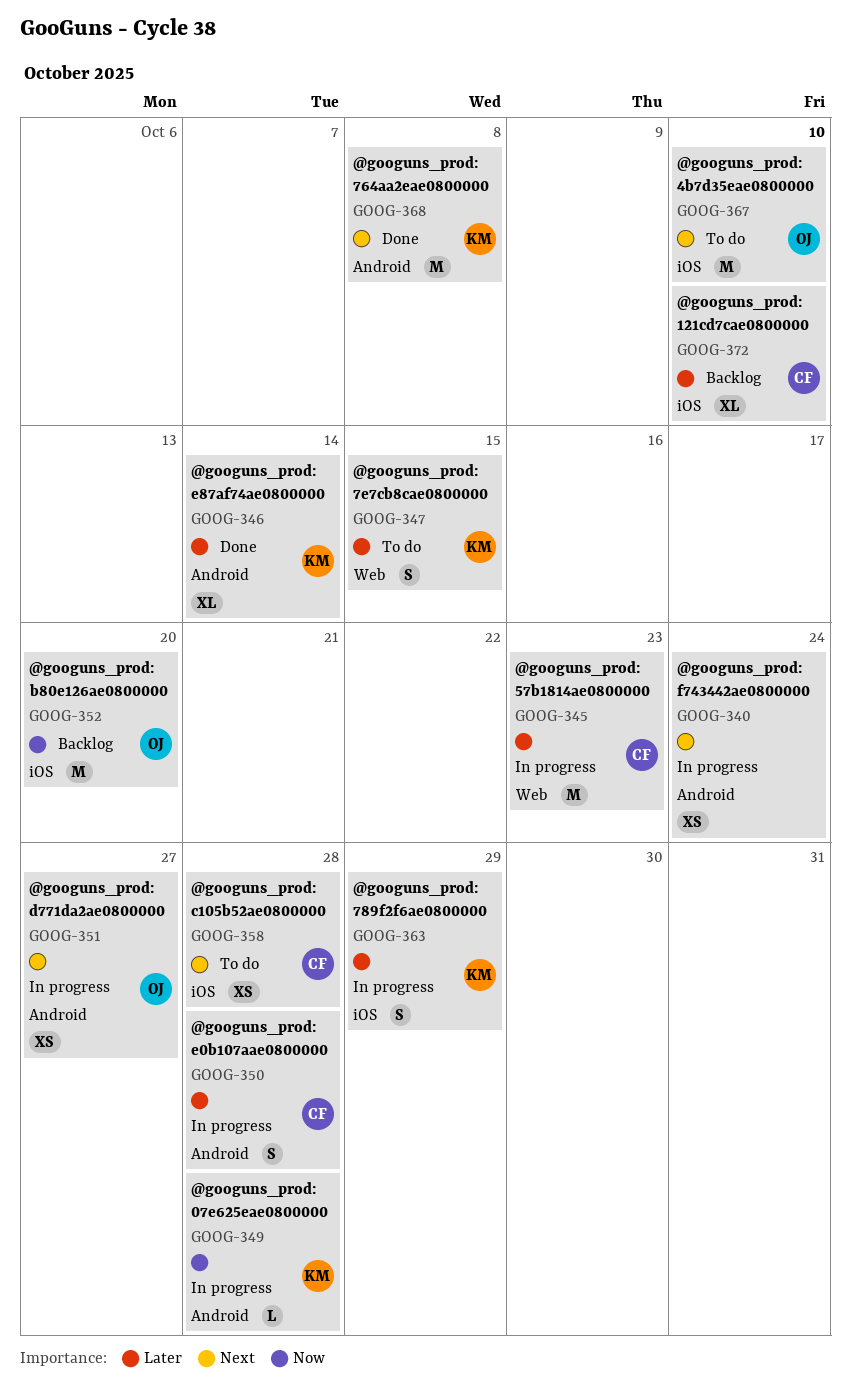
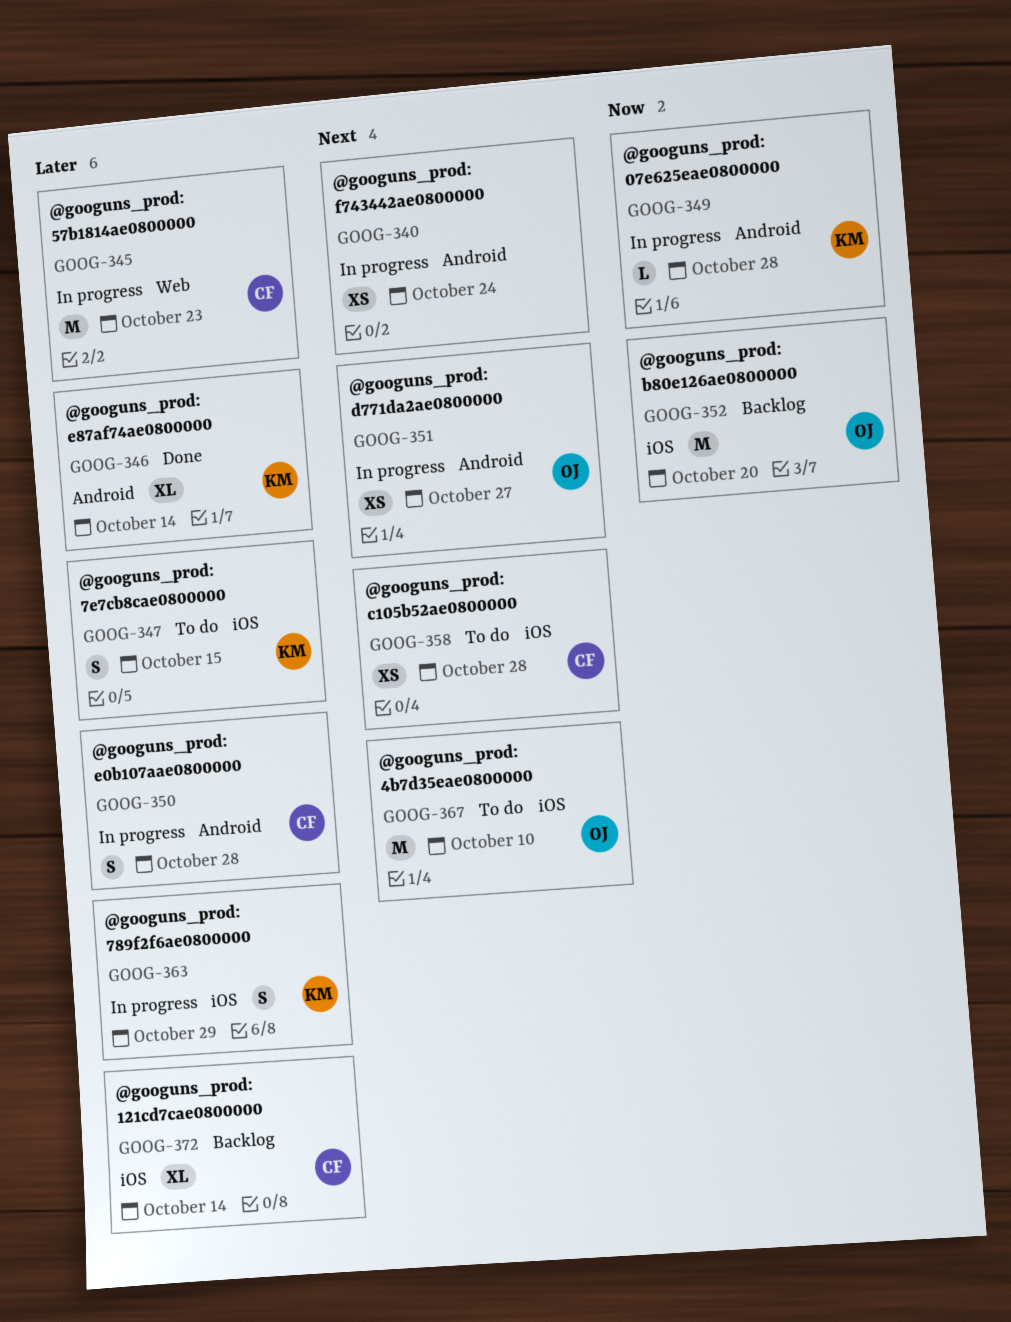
GOOG-347, label: Web -> iOS
GOOG-368: present -> none
GOOG-372, due: Oct 10 -> Oct 14

